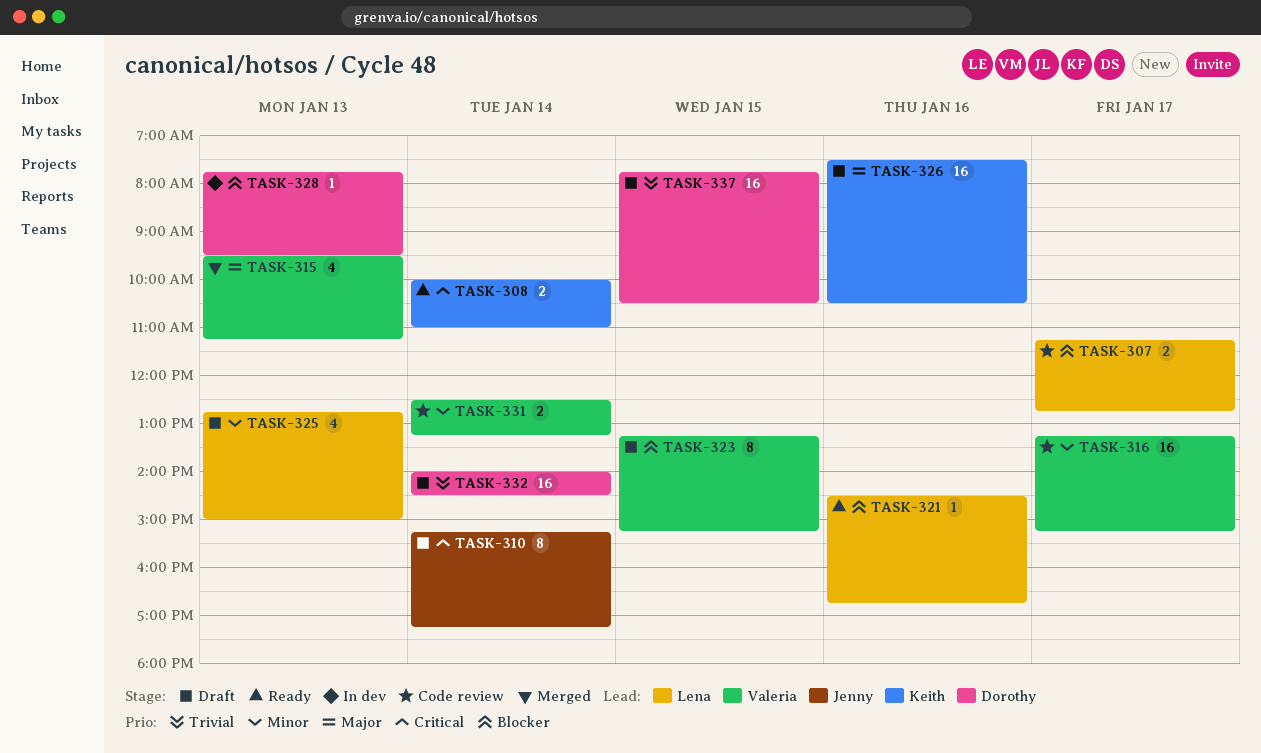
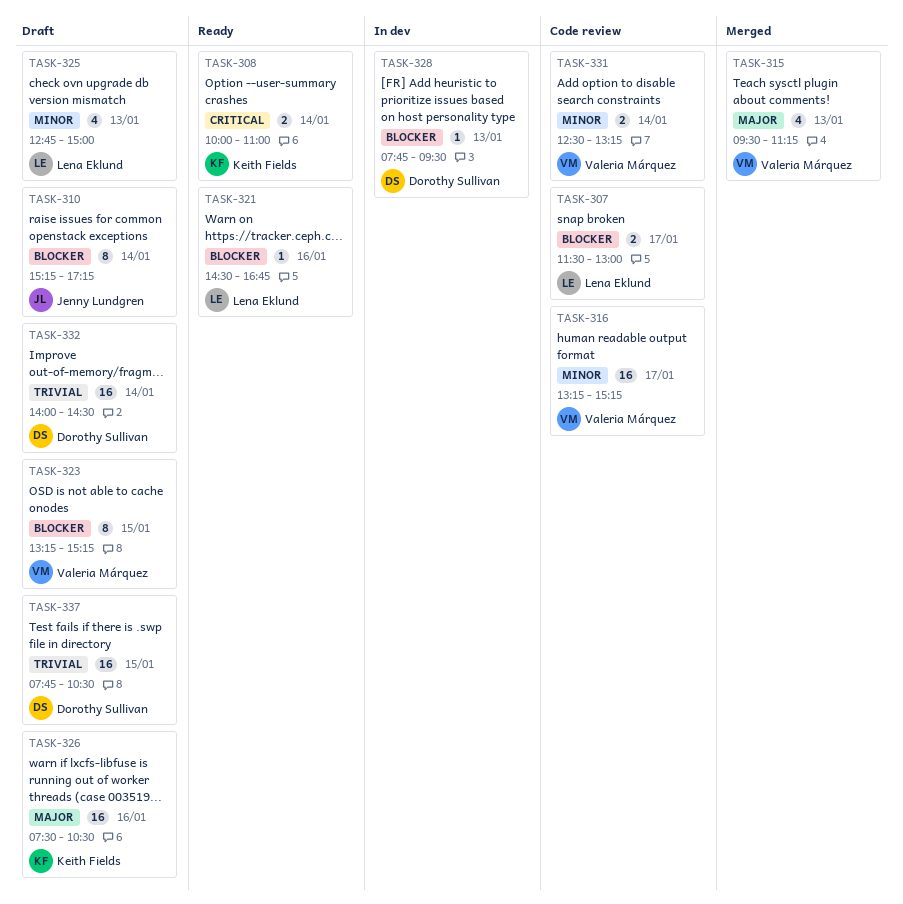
TASK-307, begins: 11:15 -> 11:30
TASK-307, ends: 12:45 -> 13:00
TASK-310, priority: Critical -> Blocker

